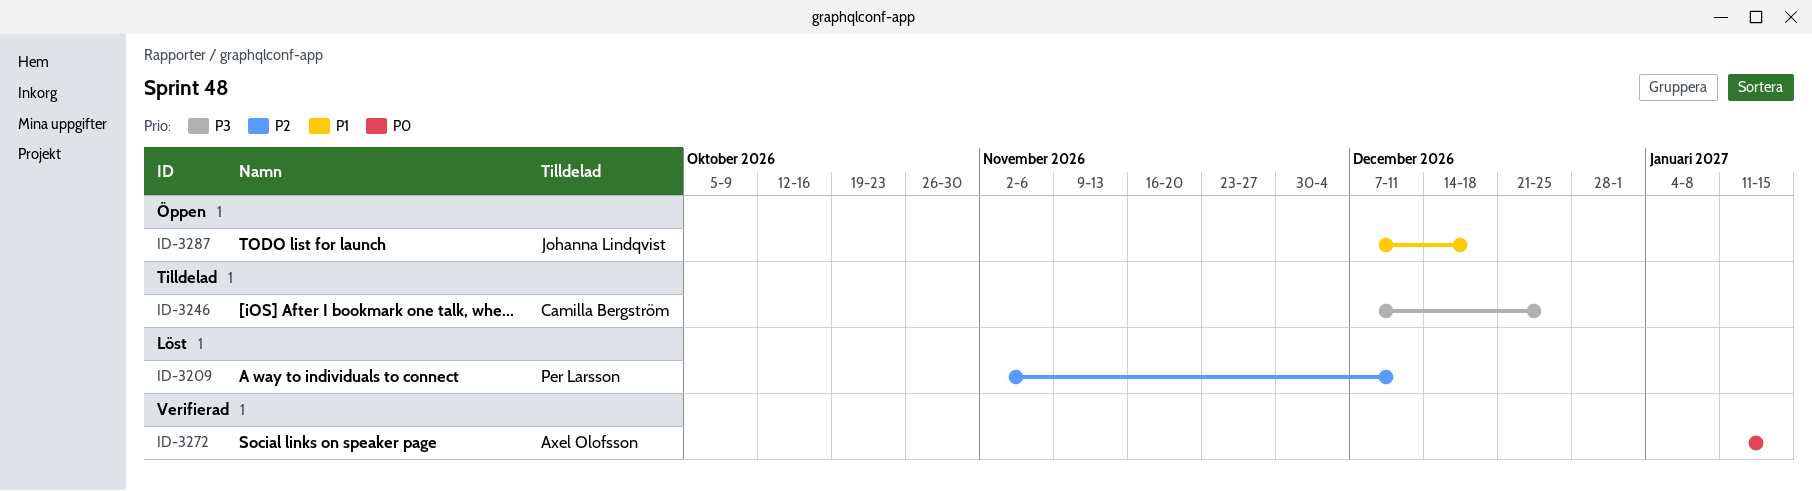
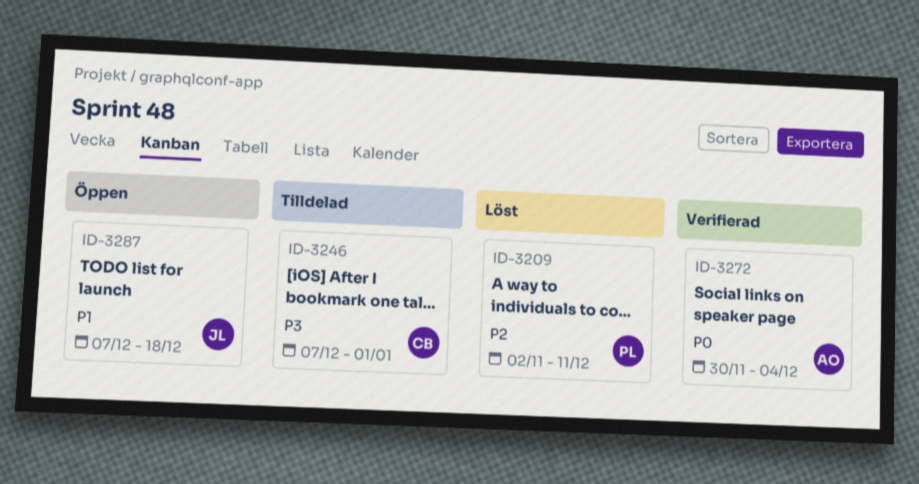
ID-3246, due: Dec 25 -> Jan 1
ID-3272, start: Jan 11 -> Nov 30
ID-3272, due: Jan 15 -> Dec 4

